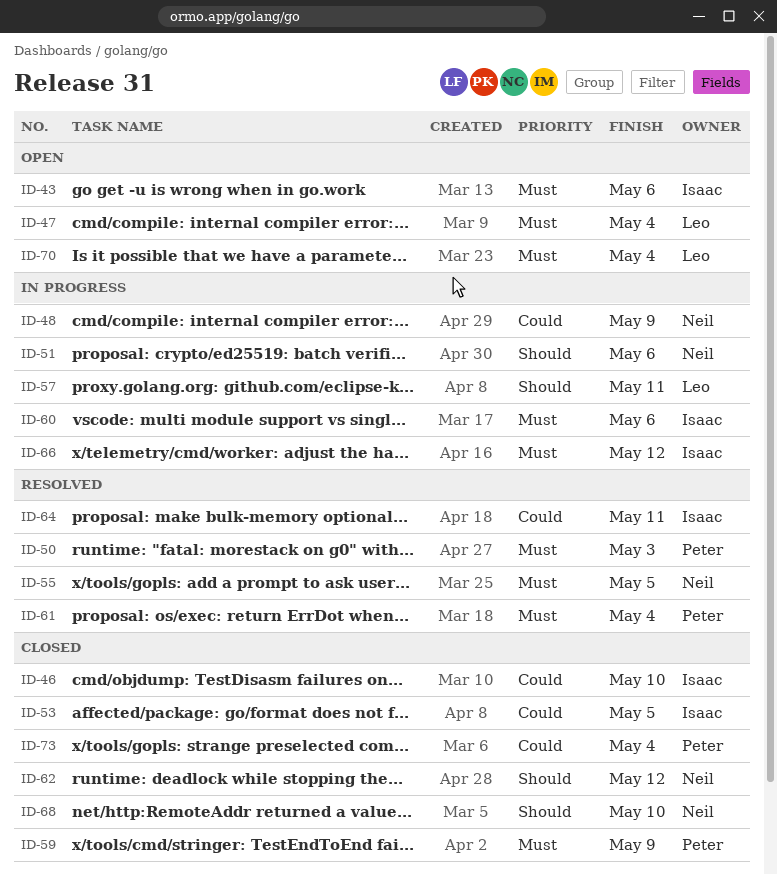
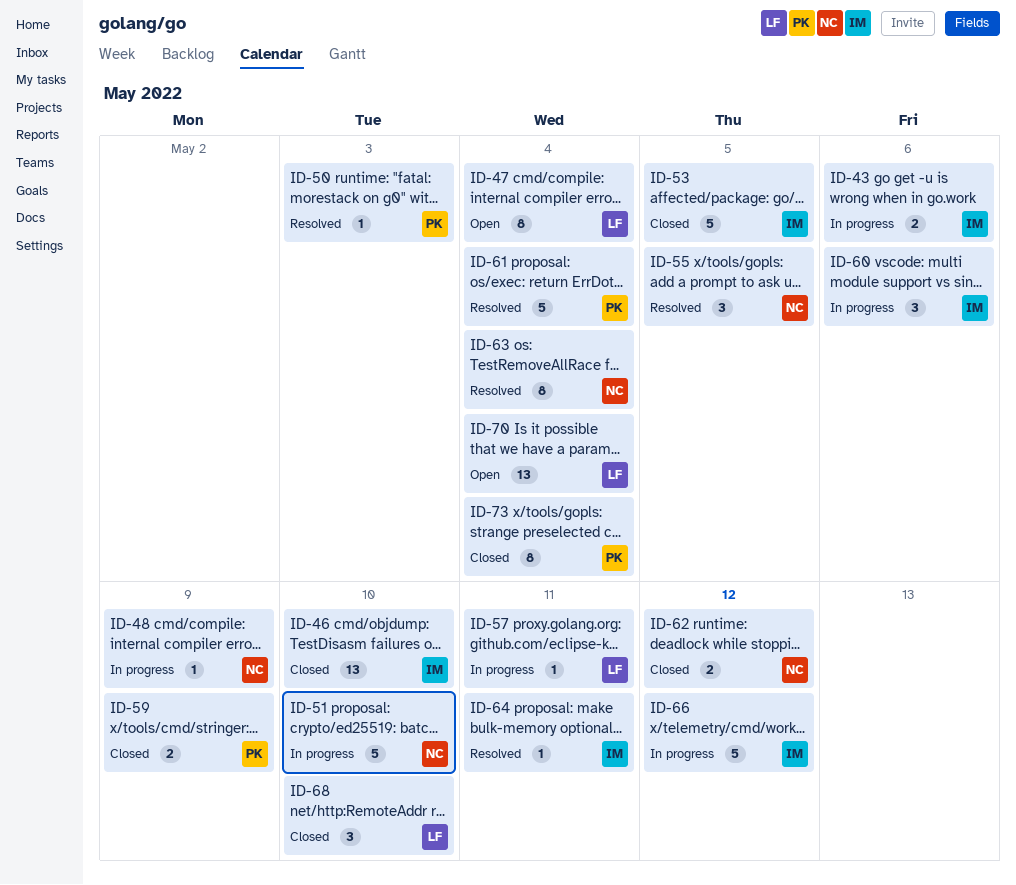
ID-43, status: Open -> In progress
ID-51, due: May 6 -> May 10
ID-63: none -> present
ID-68, owner: Neil -> Leo

